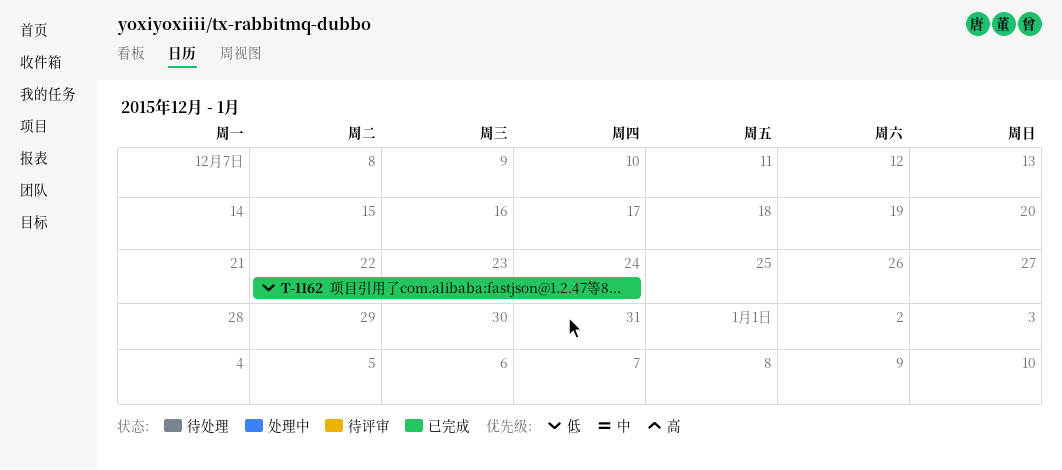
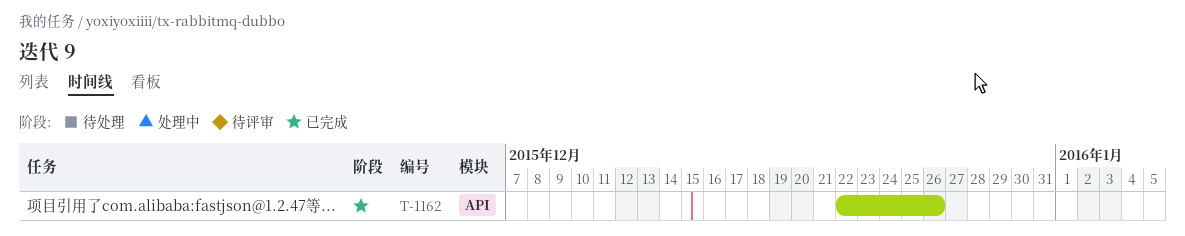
T-1162, due: Dec 24 -> Dec 26

